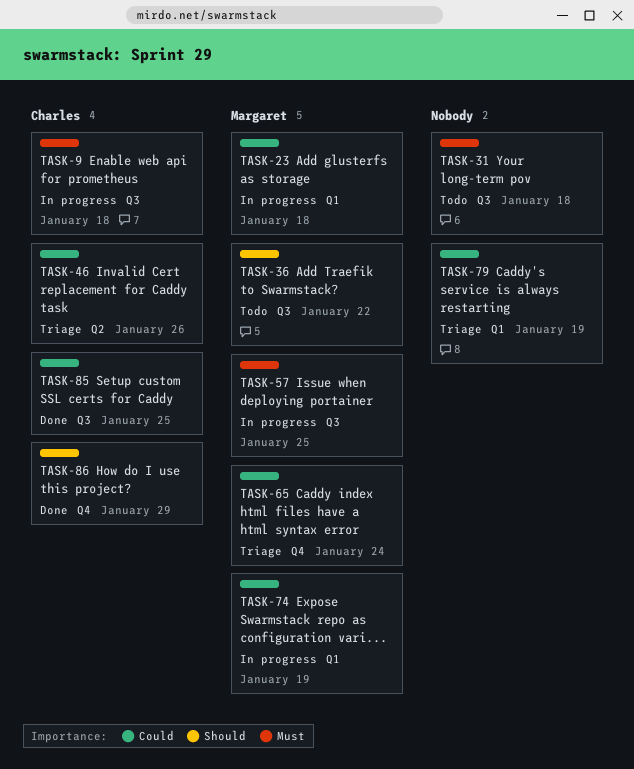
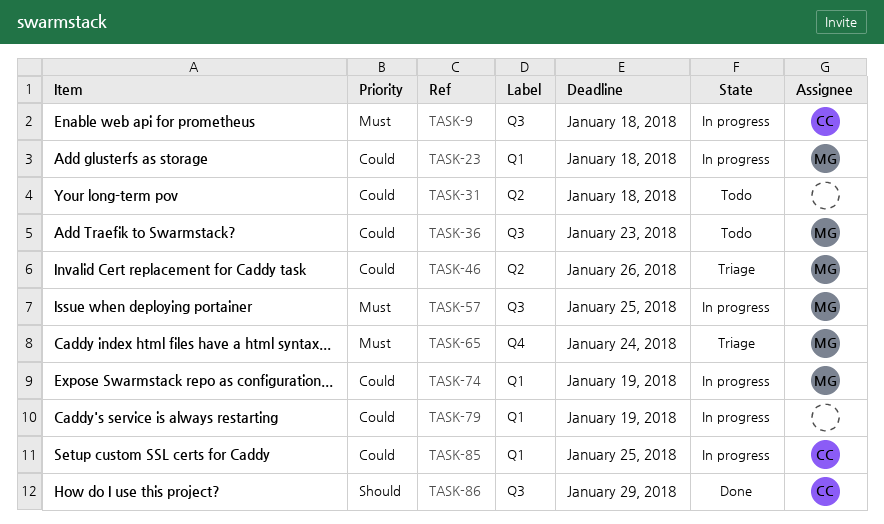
TASK-31, priority: Must -> Could
TASK-31, label: Q3 -> Q2
TASK-36, priority: Should -> Could
TASK-36, due: Jan 22 -> Jan 23
TASK-46, owner: Charles -> Margaret
TASK-65, priority: Could -> Must
TASK-79, status: Triage -> In progress
TASK-85, status: Done -> In progress
TASK-85, label: Q3 -> Q1
TASK-86, label: Q4 -> Q3

